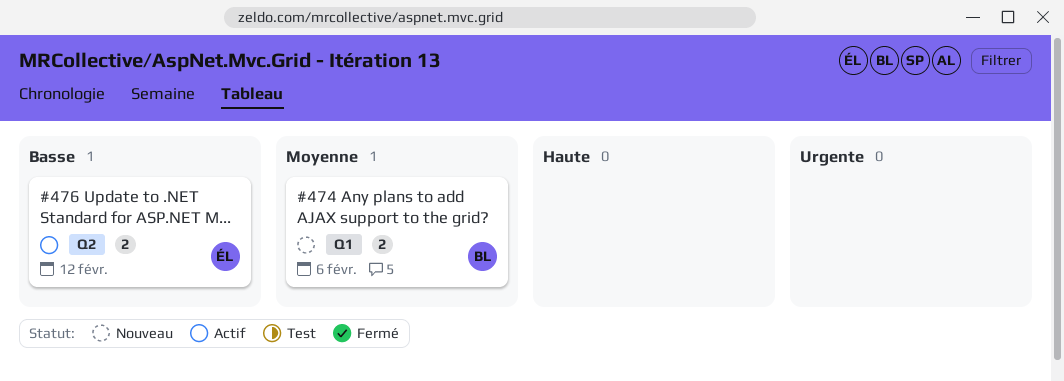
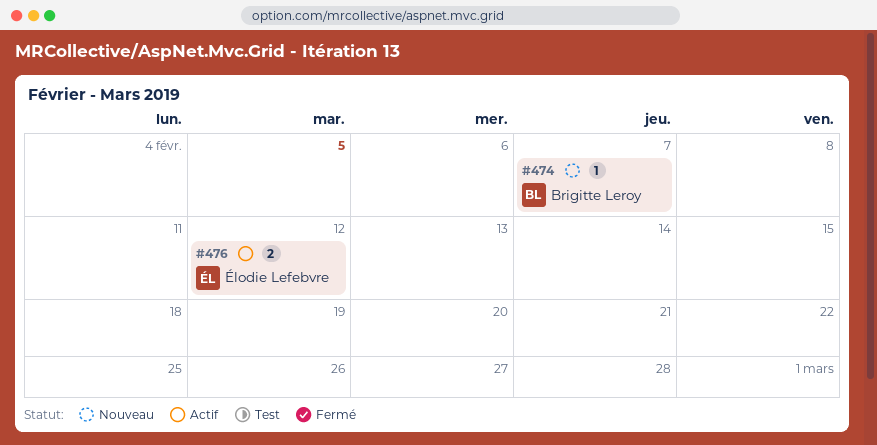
#474, estimate: 2 -> 1
#474, due: Feb 6 -> Feb 7

